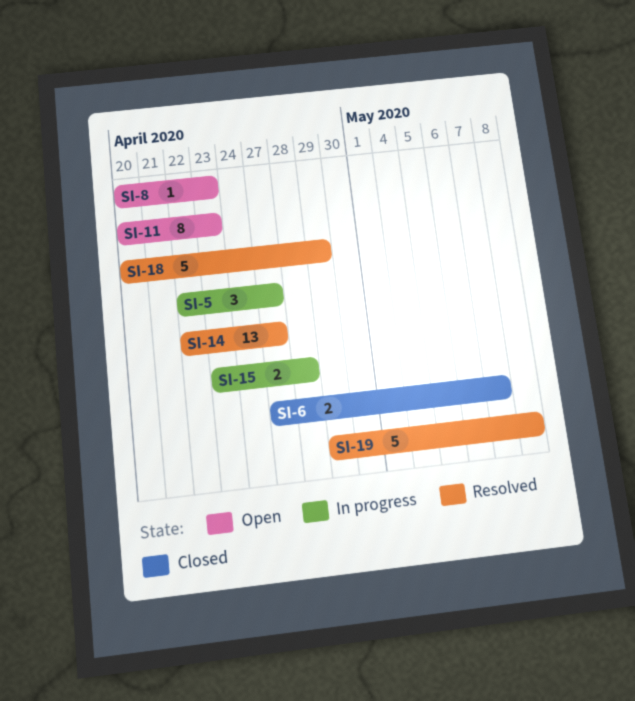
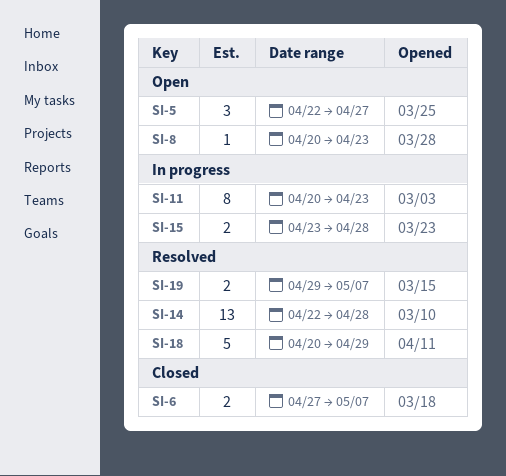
SI-5, status: In progress -> Open
SI-11, status: Open -> In progress
SI-14, due: Apr 27 -> Apr 28
SI-19, estimate: 5 -> 2
SI-19, due: May 8 -> May 7

